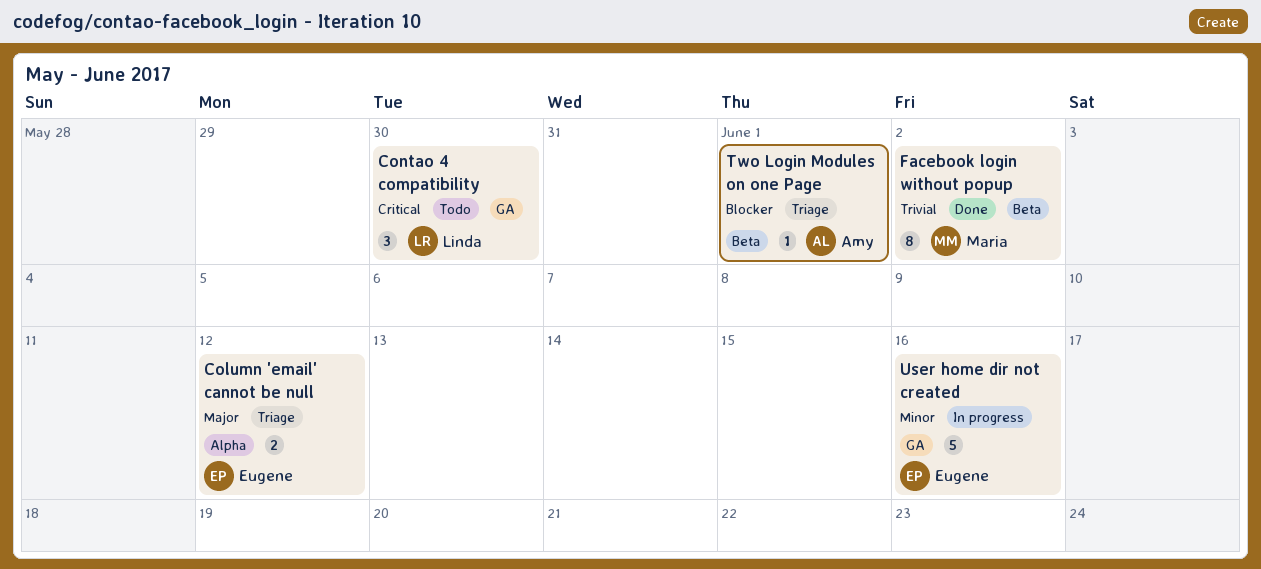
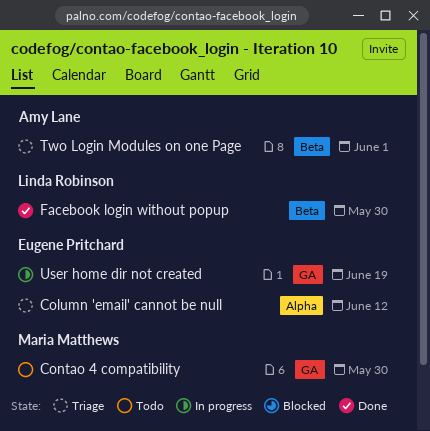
Contao 4 compatibility, owner: Linda Robinson -> Maria Matthews
Facebook login without popup, owner: Maria Matthews -> Linda Robinson
Facebook login without popup, due: Jun 2 -> May 30
User home dir not created, due: Jun 16 -> Jun 19

